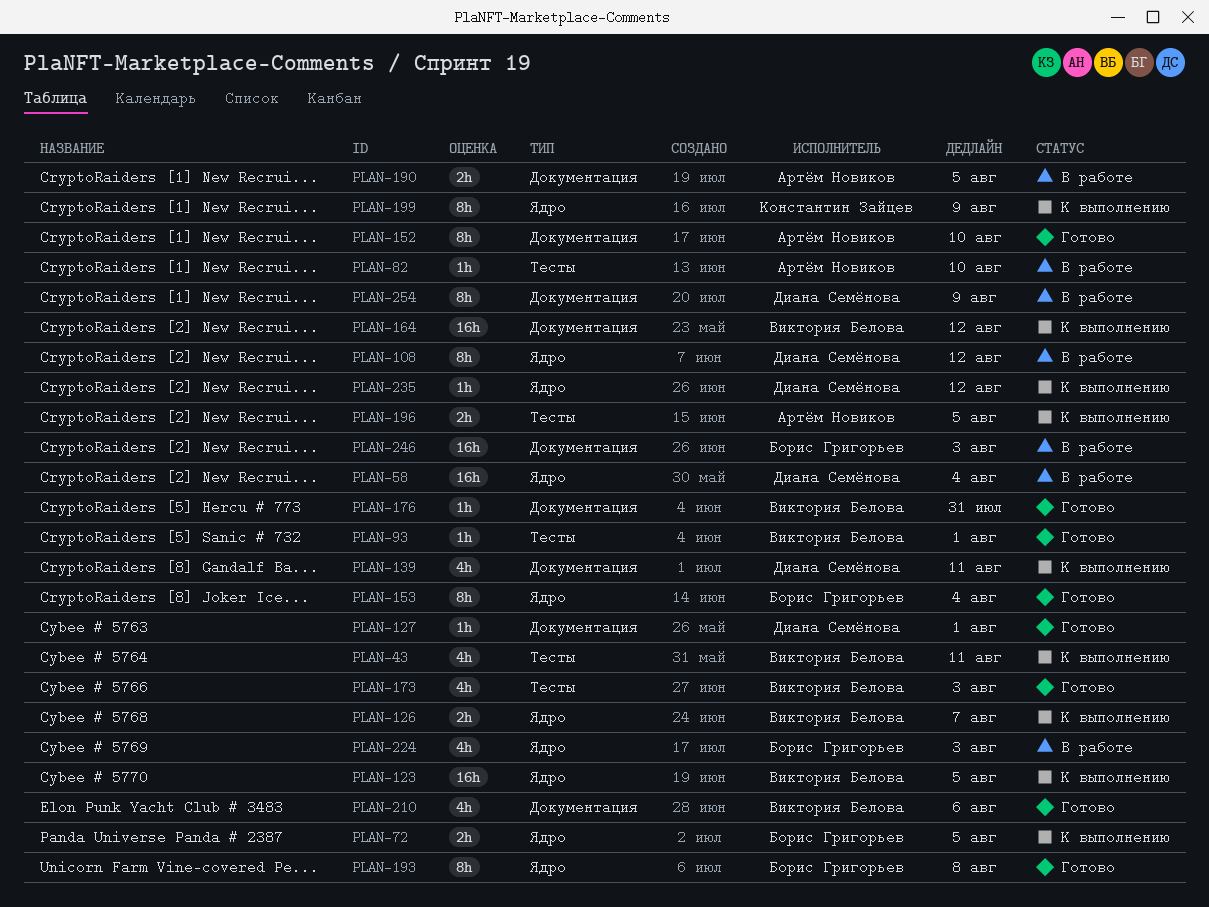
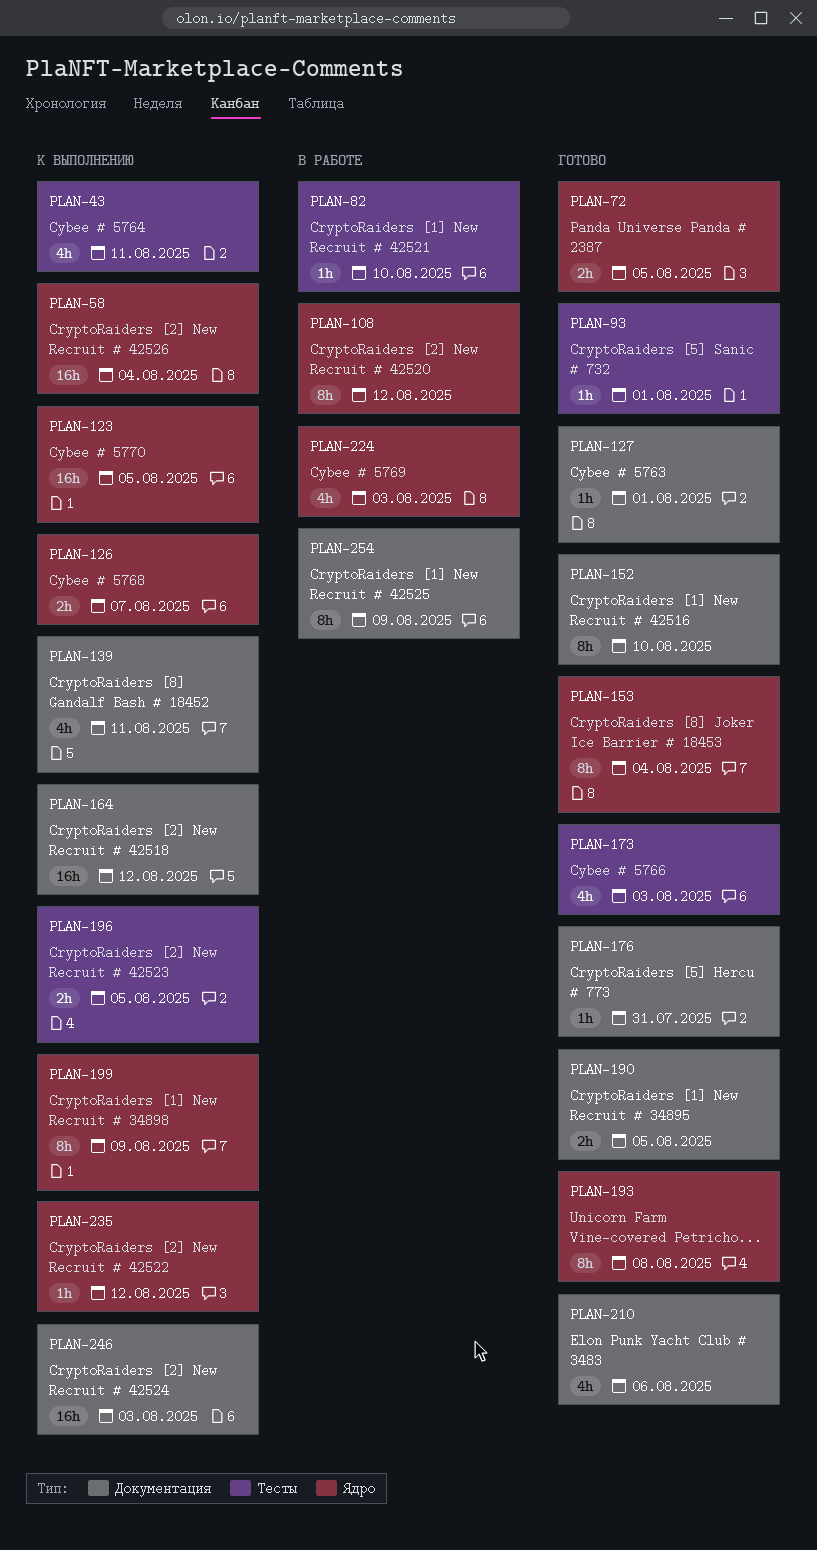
PLAN-58, status: В работе -> К выполнению
PLAN-72, status: К выполнению -> Готово
PLAN-190, status: В работе -> Готово
PLAN-246, status: В работе -> К выполнению

